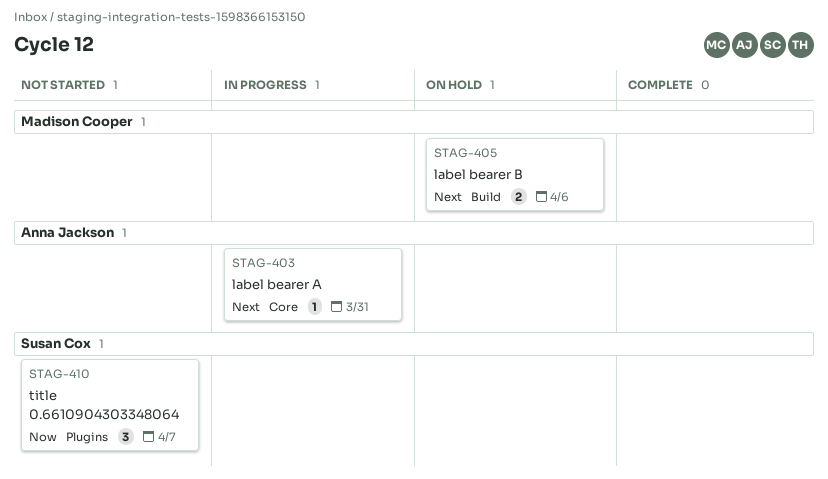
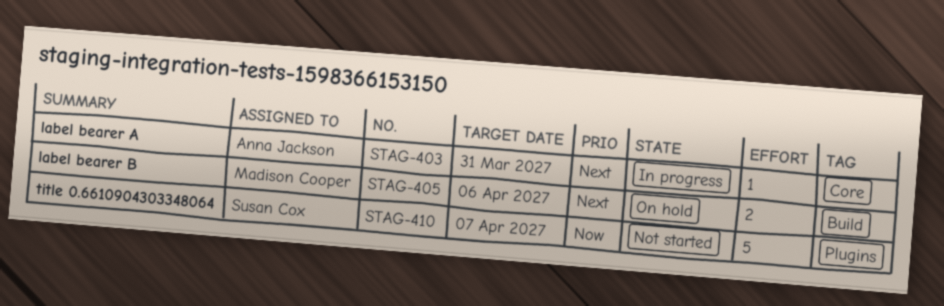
STAG-410, estimate: 3 -> 5

